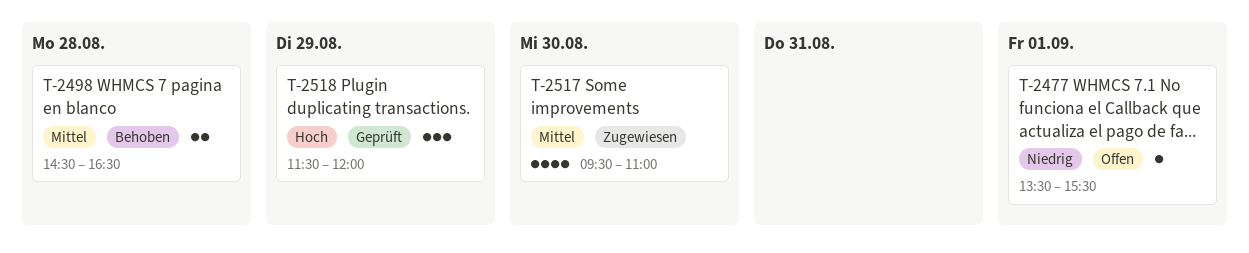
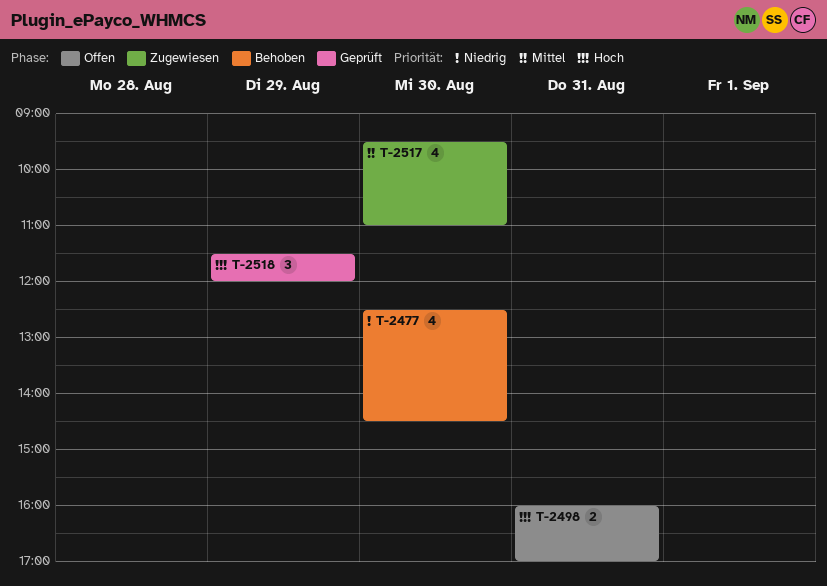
T-2477, status: Offen -> Behoben
T-2477, estimate: 1 -> 4
T-2477, day: Sep 1 -> Aug 30
T-2477, begins: 13:30 -> 12:30
T-2477, ends: 15:30 -> 14:30
T-2498, status: Behoben -> Offen
T-2498, priority: Mittel -> Hoch
T-2498, day: Aug 28 -> Aug 31
T-2498, begins: 14:30 -> 16:00
T-2498, ends: 16:30 -> 17:00

